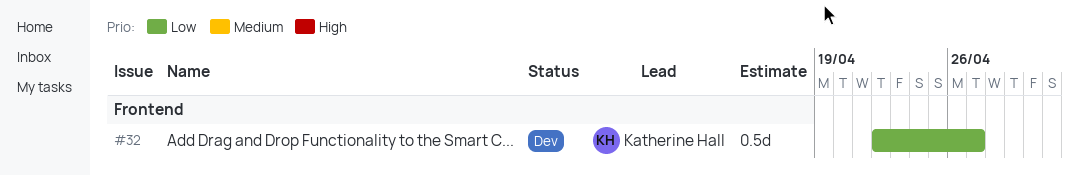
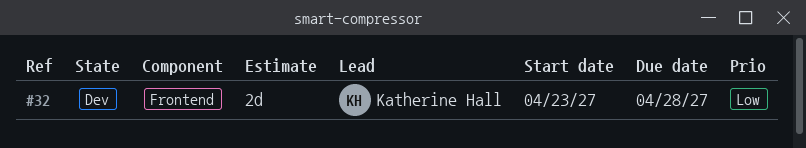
#32, estimate: 0.5d -> 2d
#32, start: Apr 22 -> Apr 23
#32, due: Apr 27 -> Apr 28

